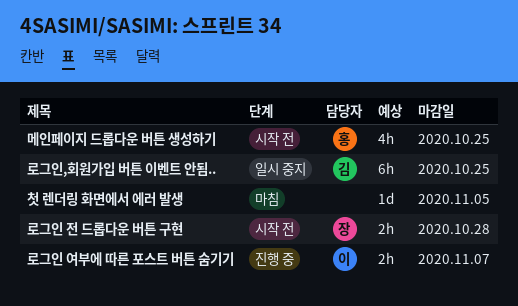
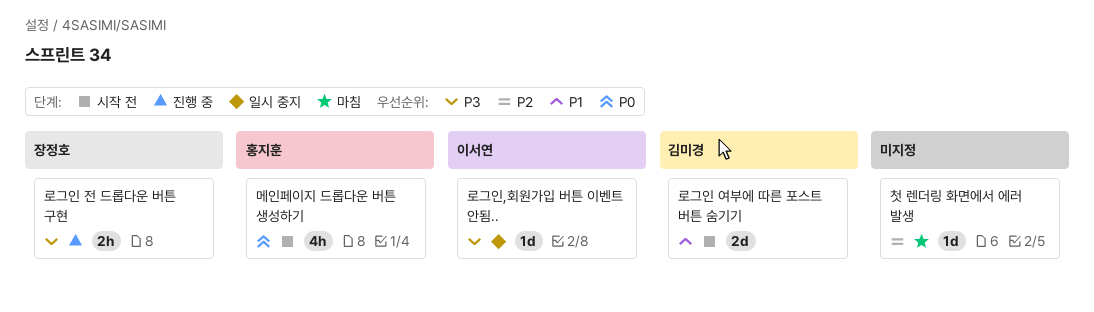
로그인 여부에 따른 포스트 버튼 숨기기, status: 진행 중 -> 시작 전
로그인 여부에 따른 포스트 버튼 숨기기, owner: 이서연 -> 김미경
로그인 여부에 따른 포스트 버튼 숨기기, estimate: 2h -> 2d
로그인 전 드롭다운 버튼 구현, status: 시작 전 -> 진행 중
로그인,회원가입 버튼 이벤트 안됨.., owner: 김미경 -> 이서연
로그인,회원가입 버튼 이벤트 안됨.., estimate: 6h -> 1d

